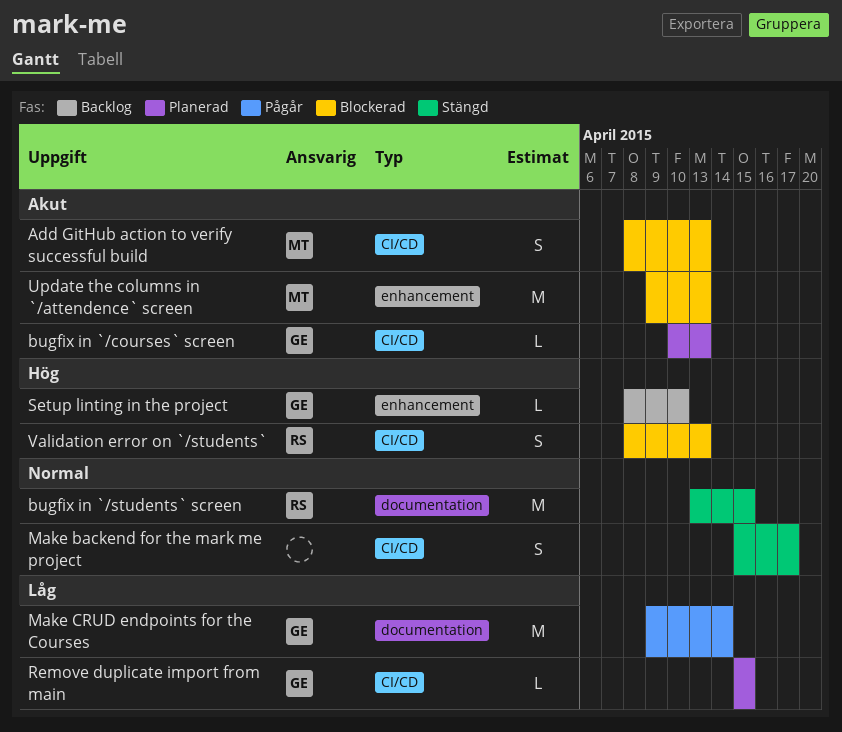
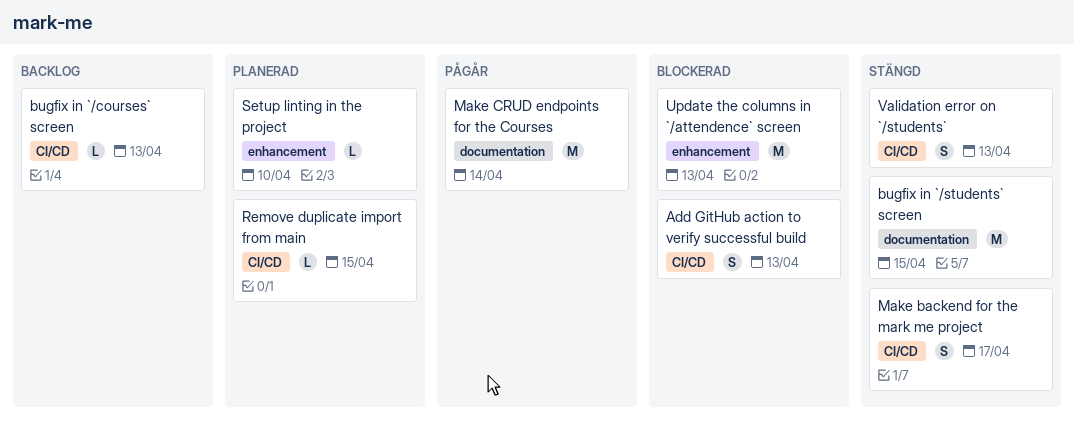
bugfix in `/courses` screen, status: Planerad -> Backlog
Setup linting in the project, status: Backlog -> Planerad
Validation error on `/students`, status: Blockerad -> Stängd

